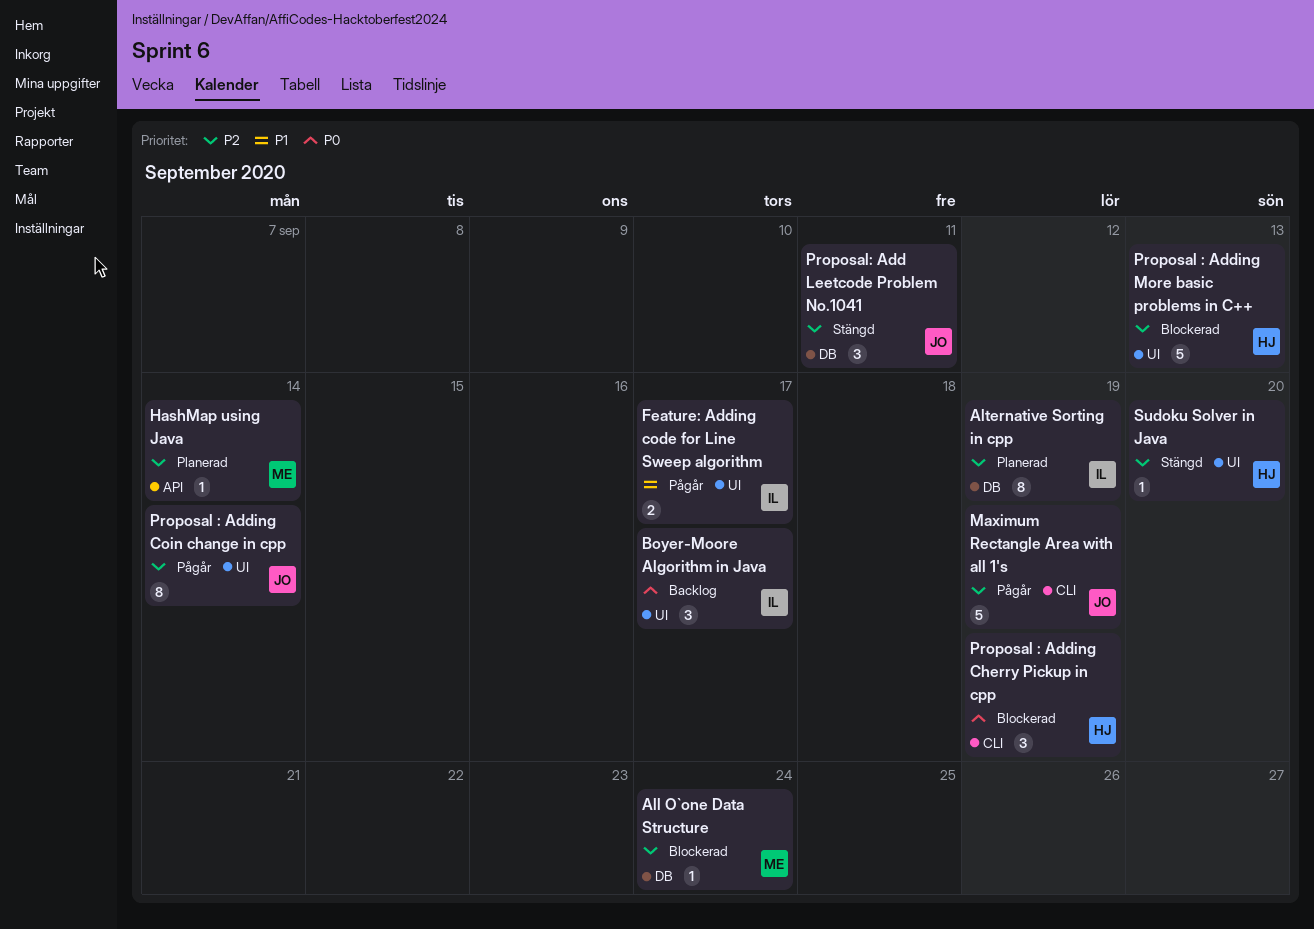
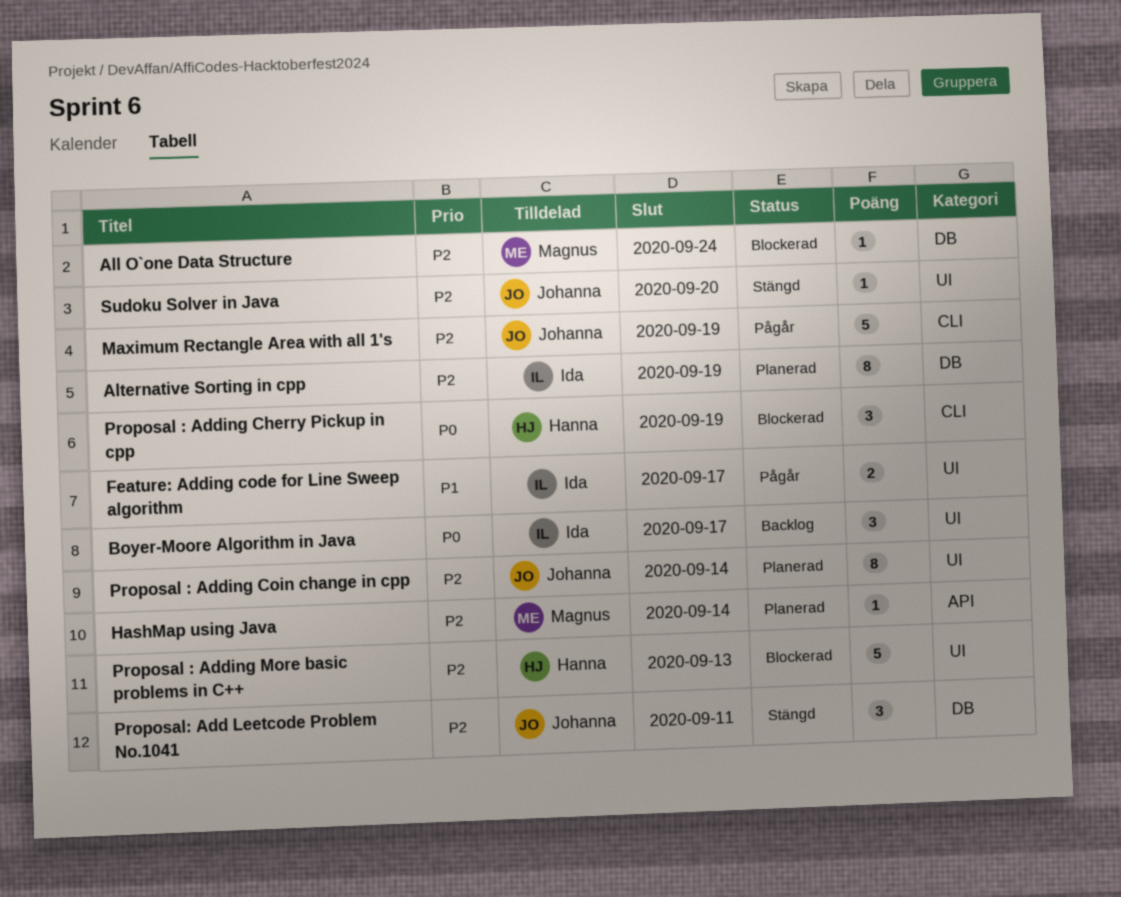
Proposal : Adding Coin change in cpp, status: Pågår -> Planerad
Sudoku Solver in Java, owner: Hanna -> Johanna

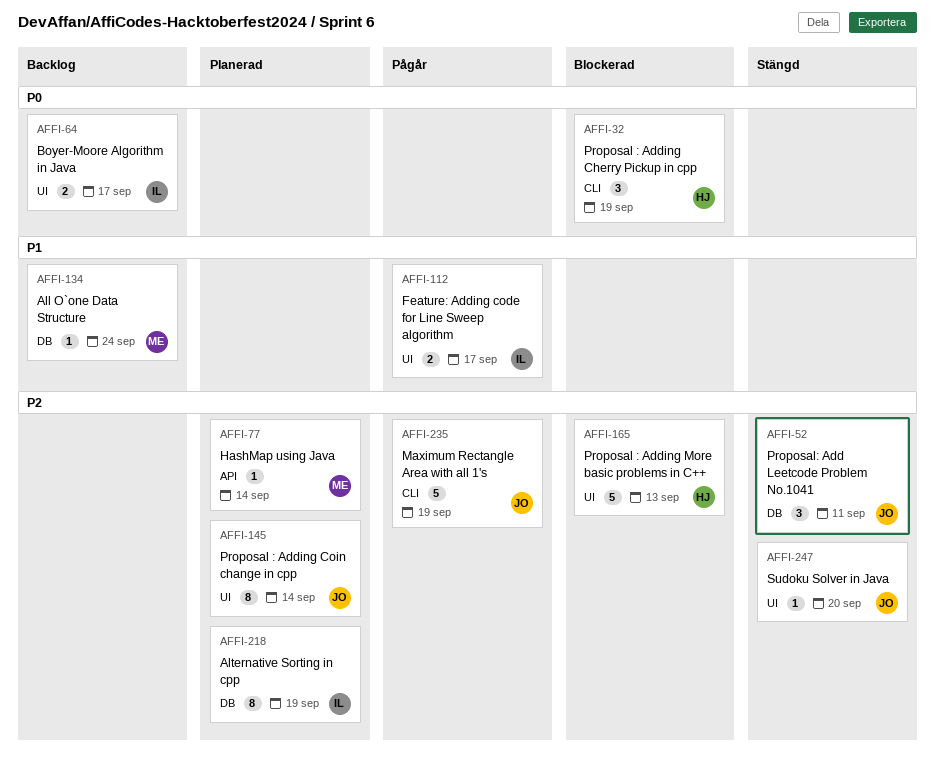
All O`one Data Structure, status: Blockerad -> Backlog
All O`one Data Structure, priority: P2 -> P1
Boyer-Moore Algorithm in Java, estimate: 3 -> 2

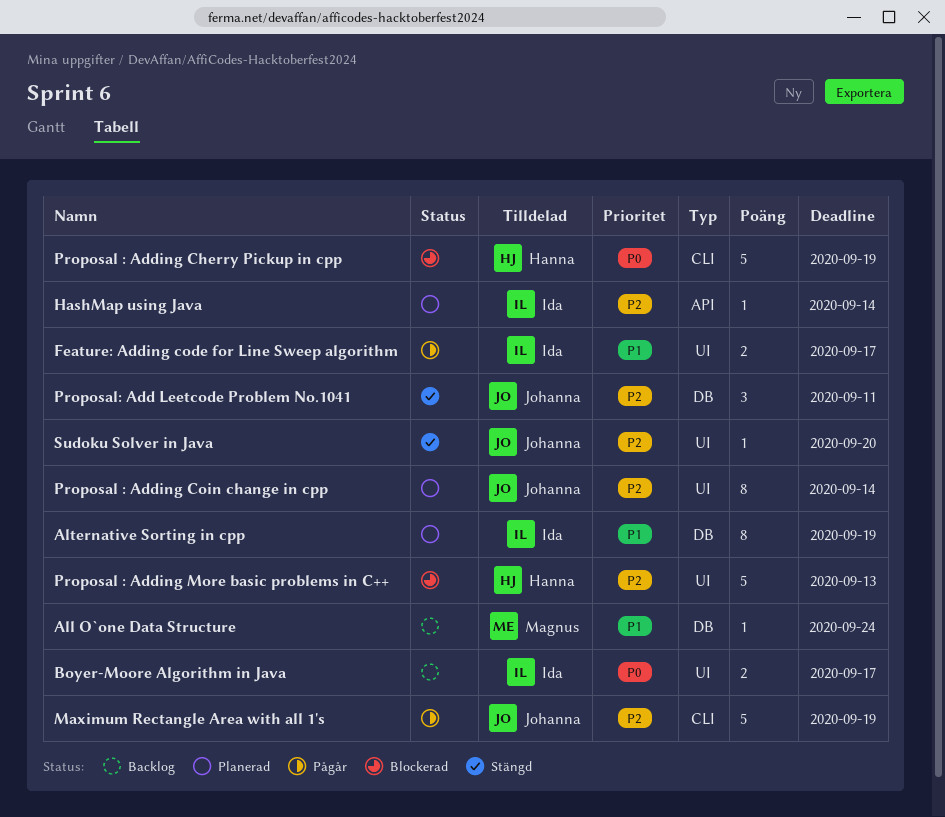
Alternative Sorting in cpp, priority: P2 -> P1
HashMap using Java, owner: Magnus -> Ida
Proposal : Adding Cherry Pickup in cpp, estimate: 3 -> 5

